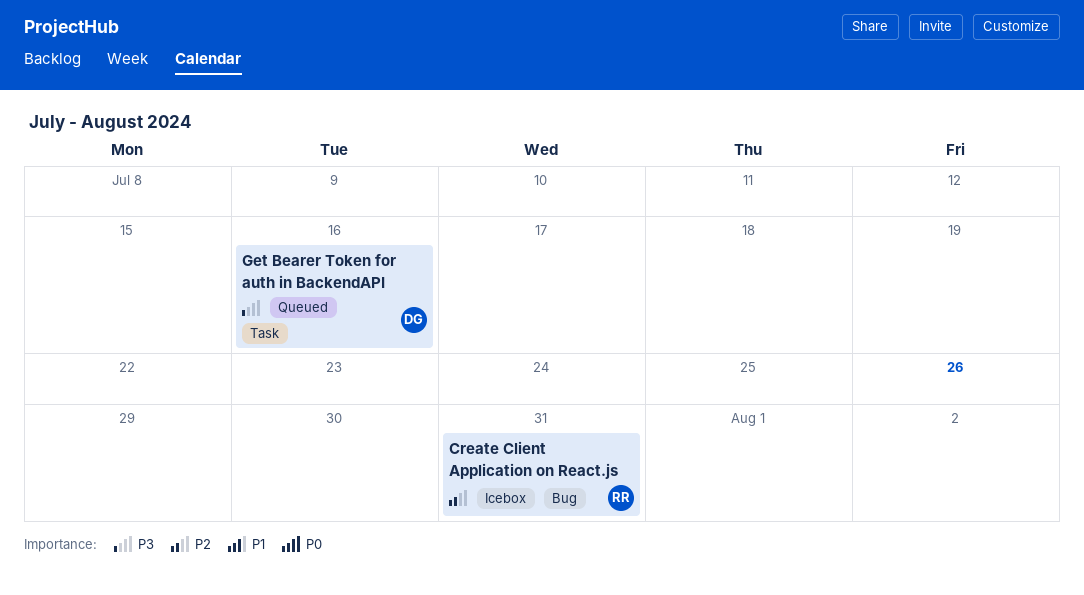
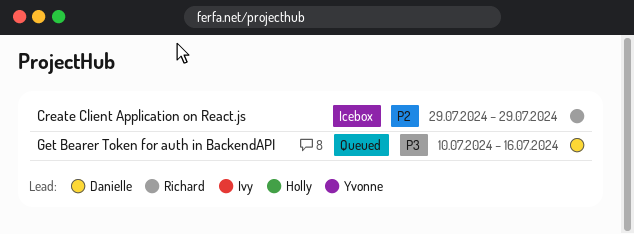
Create Client Application on React.js, due: Jul 31 -> Jul 29

